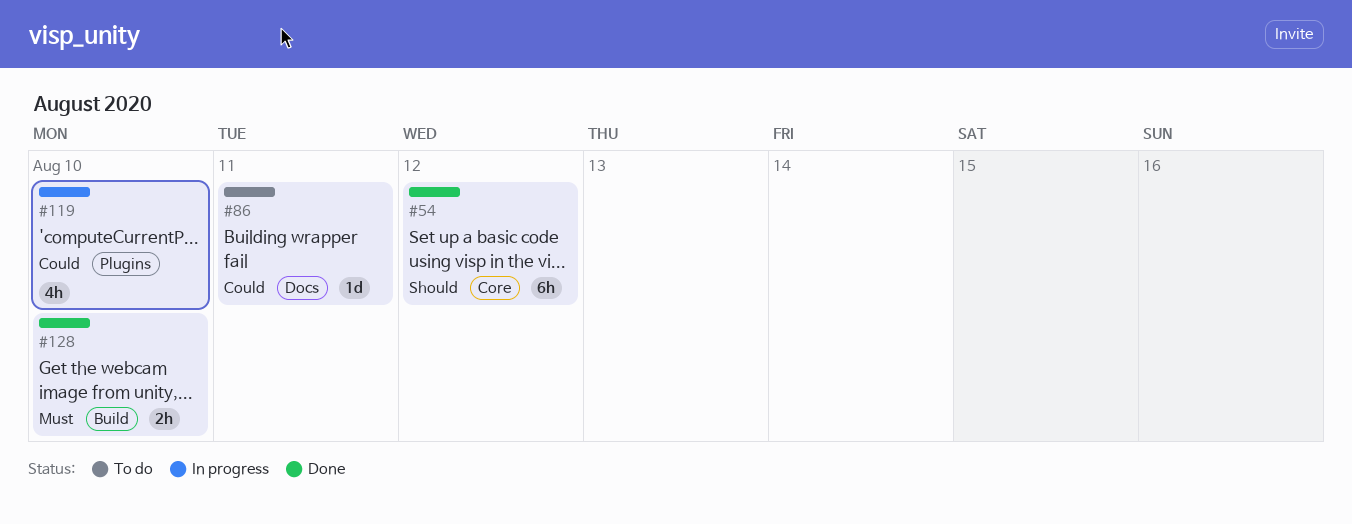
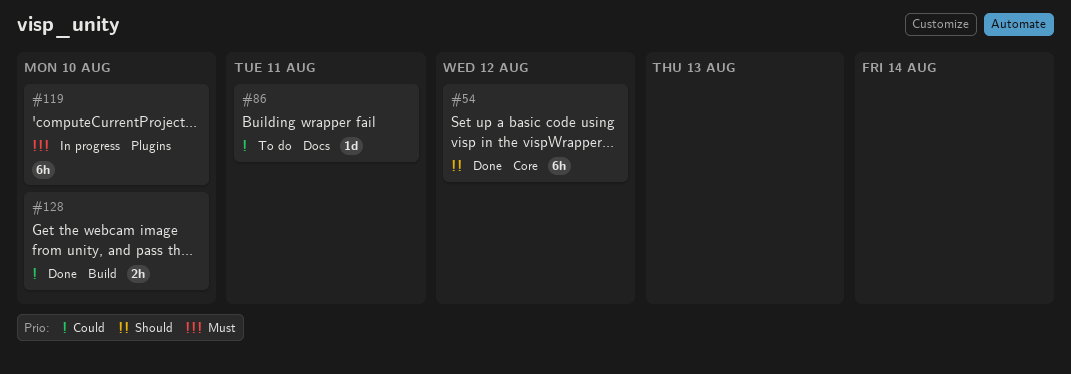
#119, priority: Could -> Must
#119, estimate: 4h -> 6h
#128, priority: Must -> Could

